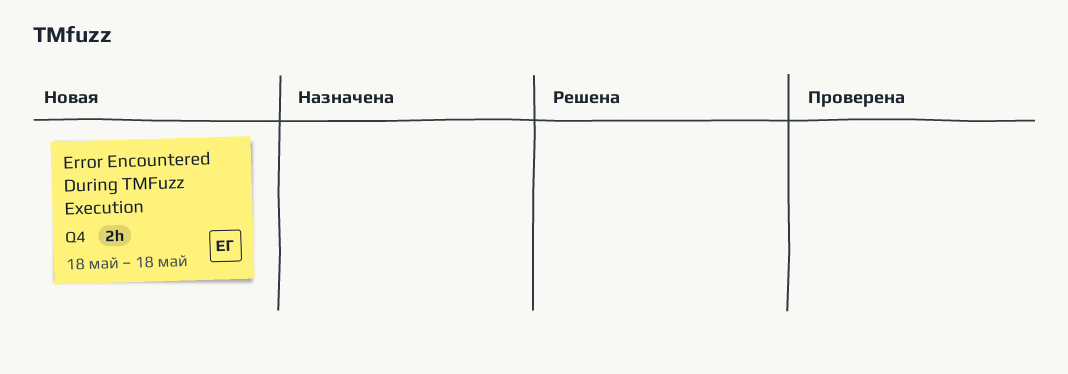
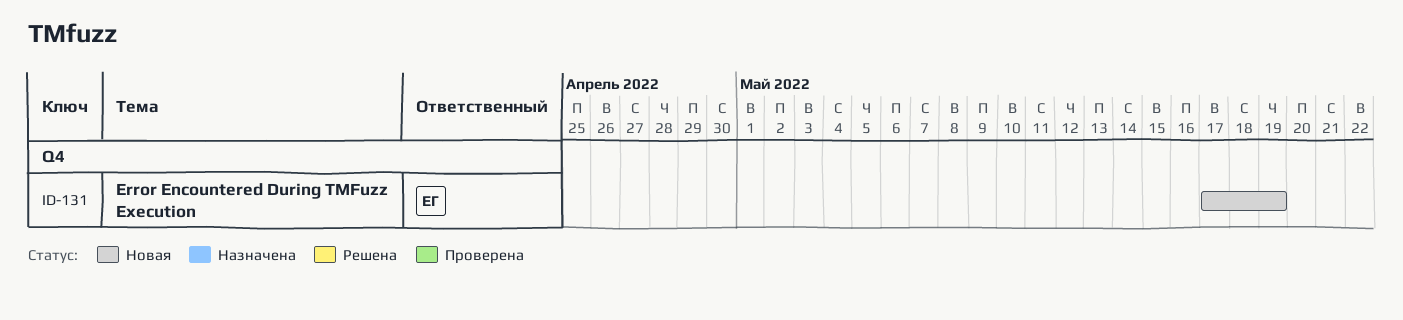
Error Encountered During TMFuzz Execution, start: May 18 -> May 17
Error Encountered During TMFuzz Execution, due: May 18 -> May 19

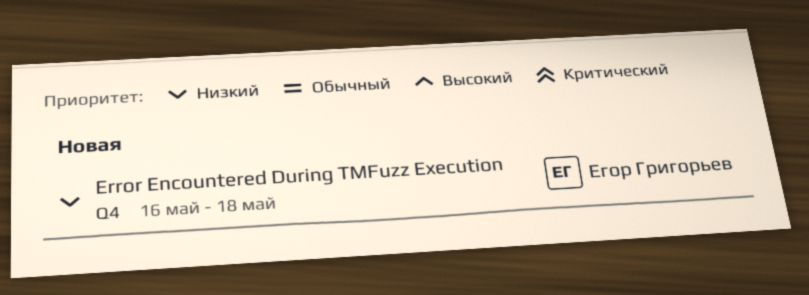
Error Encountered During TMFuzz Execution, start: May 17 -> May 16
Error Encountered During TMFuzz Execution, due: May 19 -> May 18

